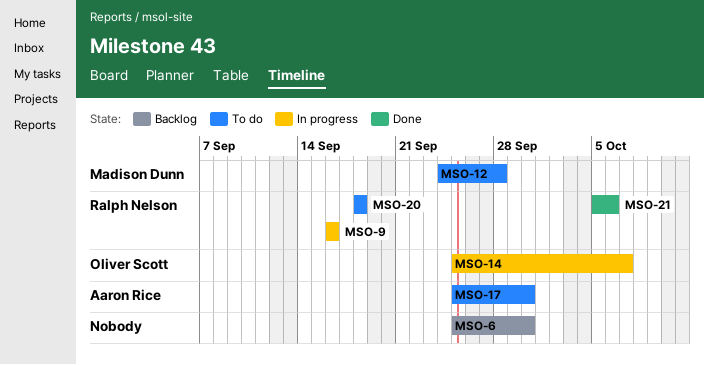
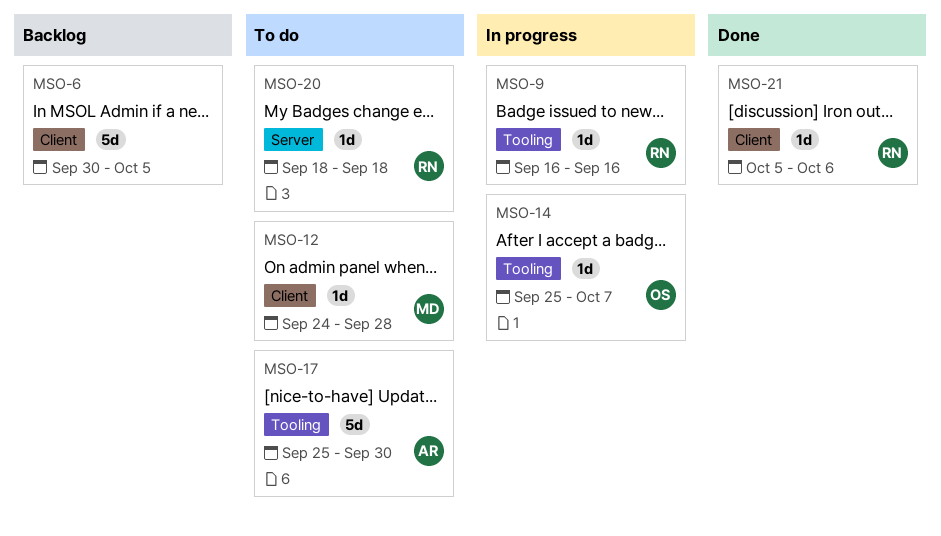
MSO-6, start: Sep 25 -> Sep 30
MSO-6, due: Sep 30 -> Oct 5

